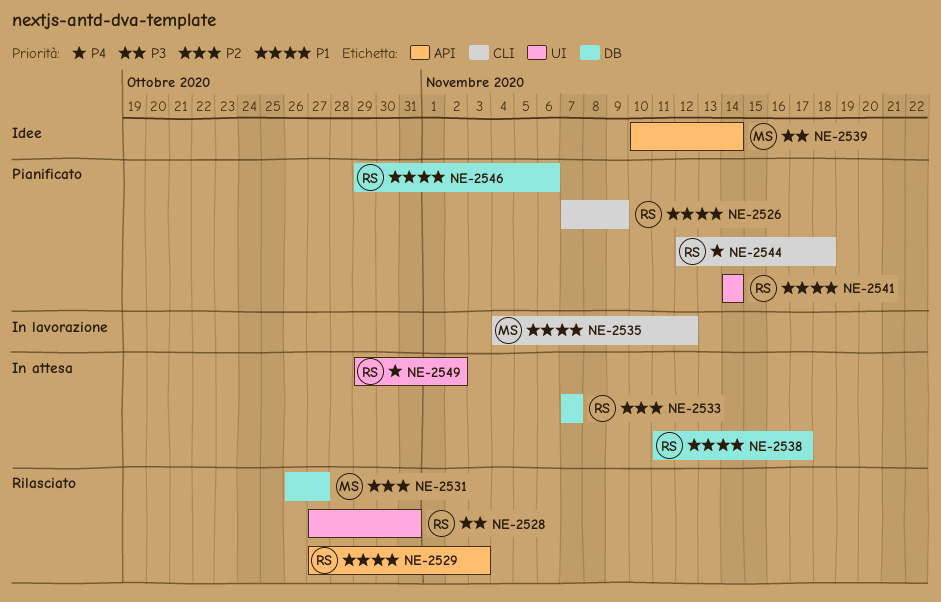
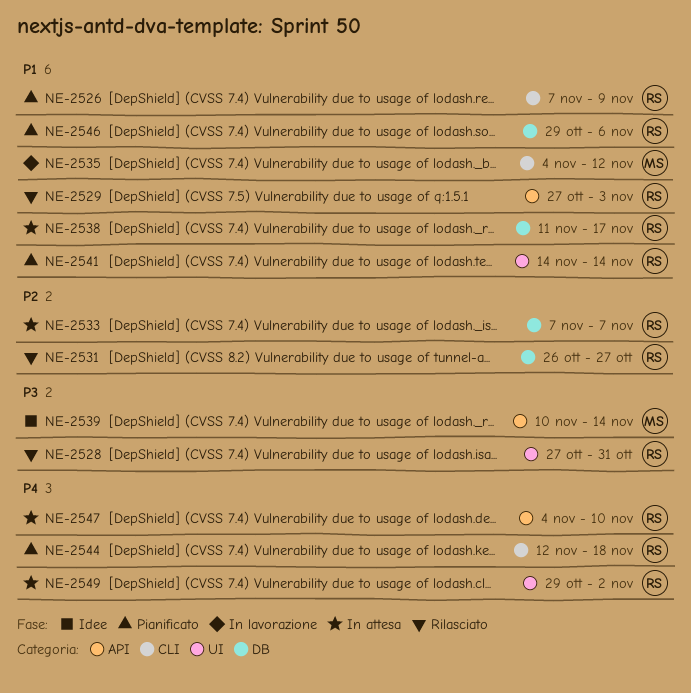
NE-2531, owner: MS -> RS
NE-2547: none -> present

